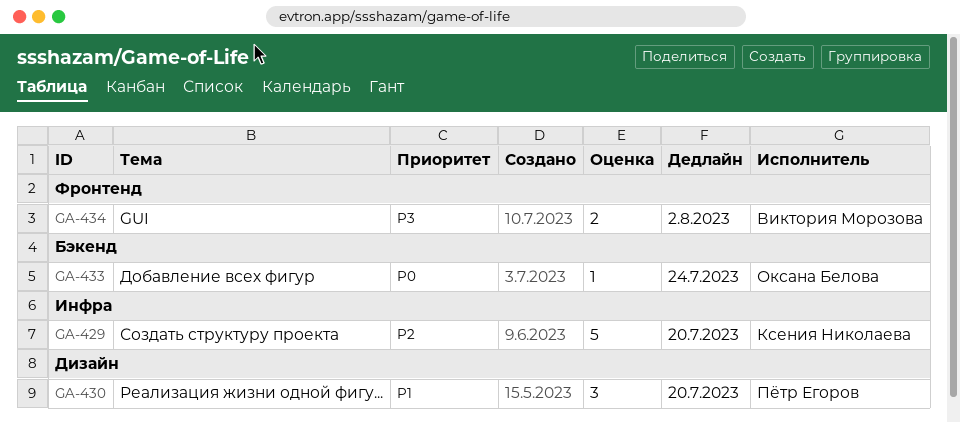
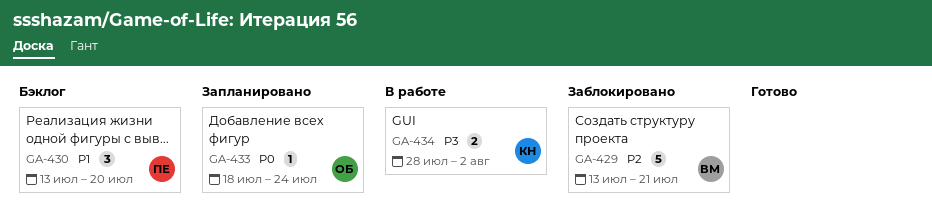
GA-429, owner: Ксения Николаева -> Виктория Морозова
GA-429, due: Jul 20 -> Jul 21
GA-434, owner: Виктория Морозова -> Ксения Николаева

